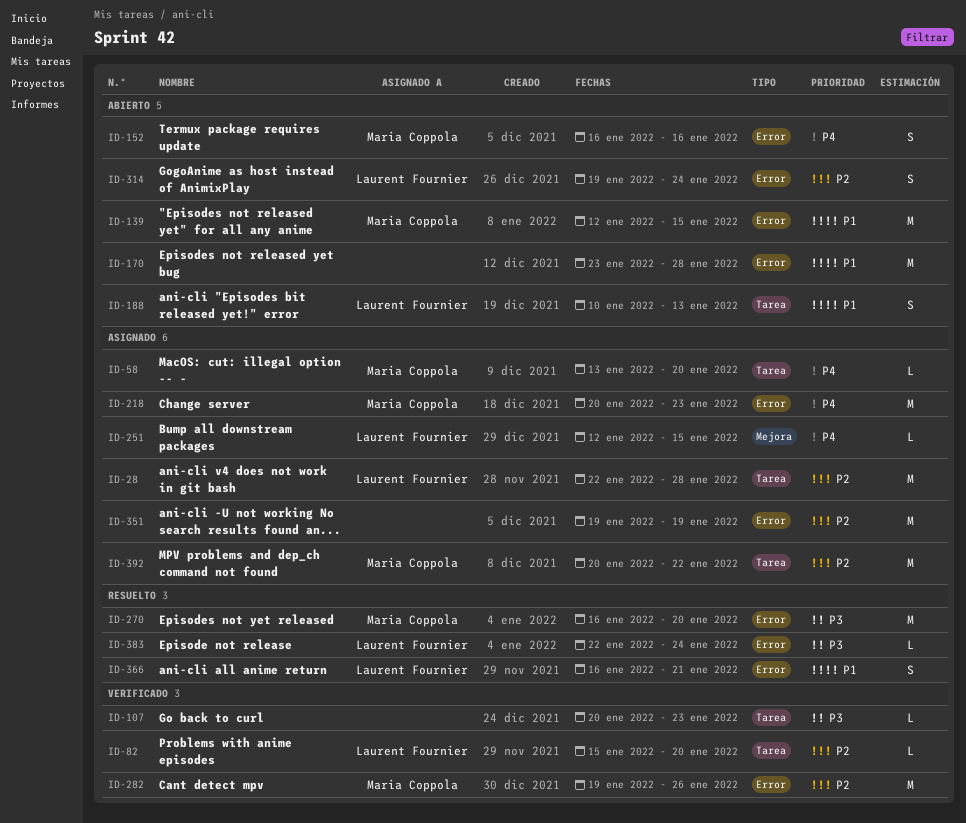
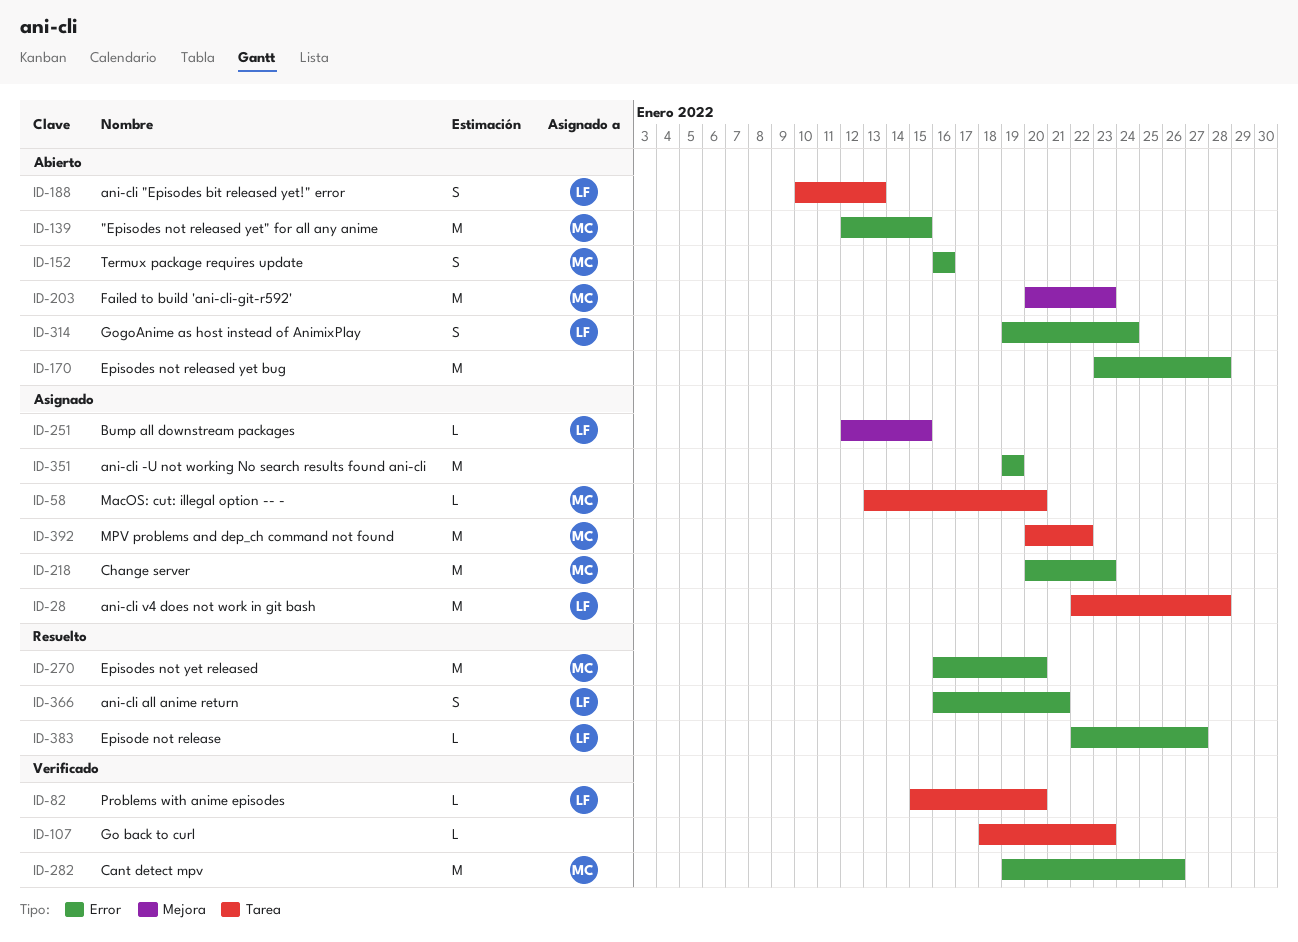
ID-107, start: Jan 20 -> Jan 18
ID-203: none -> present
ID-383, due: Jan 24 -> Jan 27

